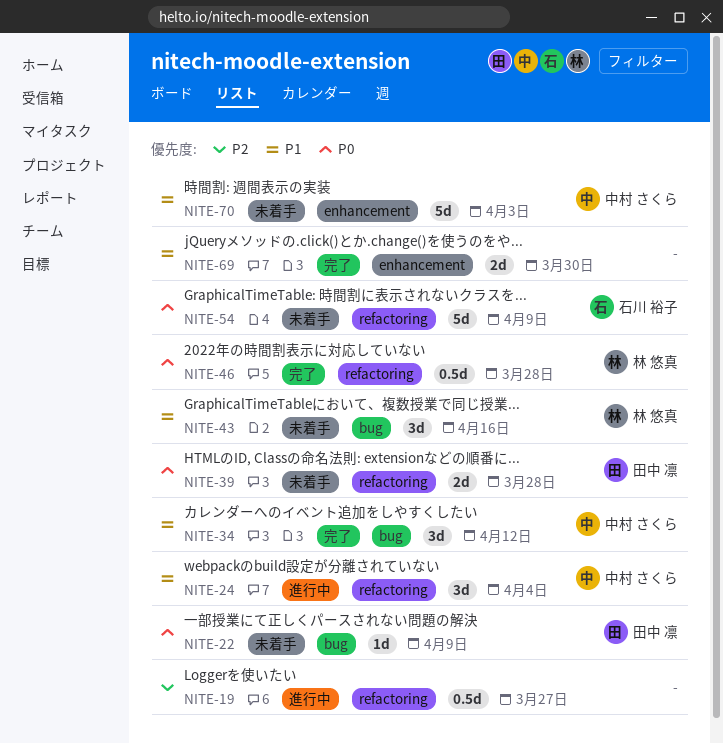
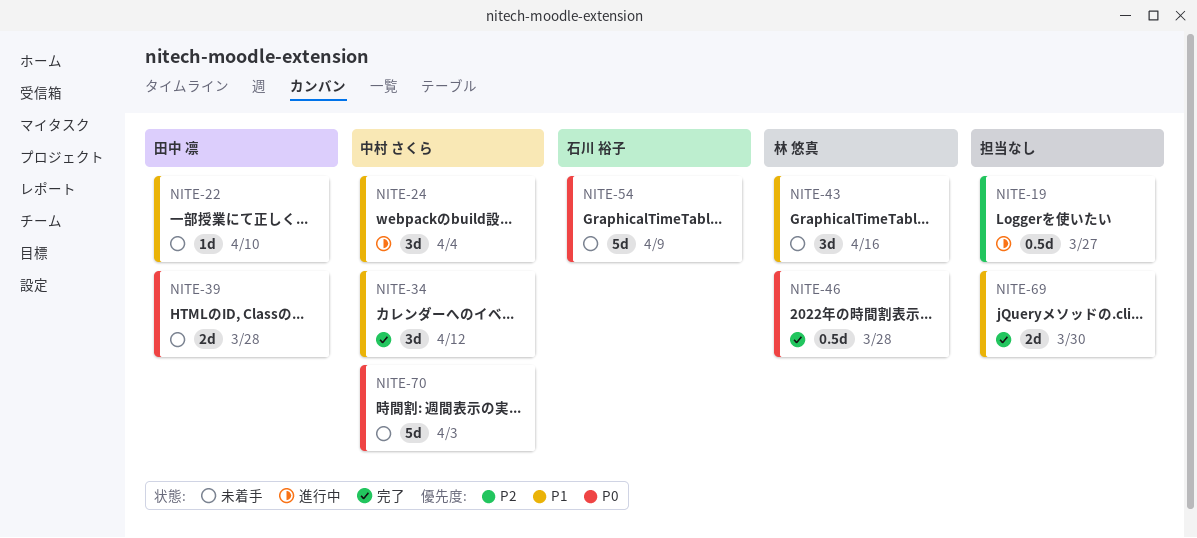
NITE-22, priority: P0 -> P1
NITE-22, due: Apr 9 -> Apr 10
NITE-70, priority: P1 -> P0

